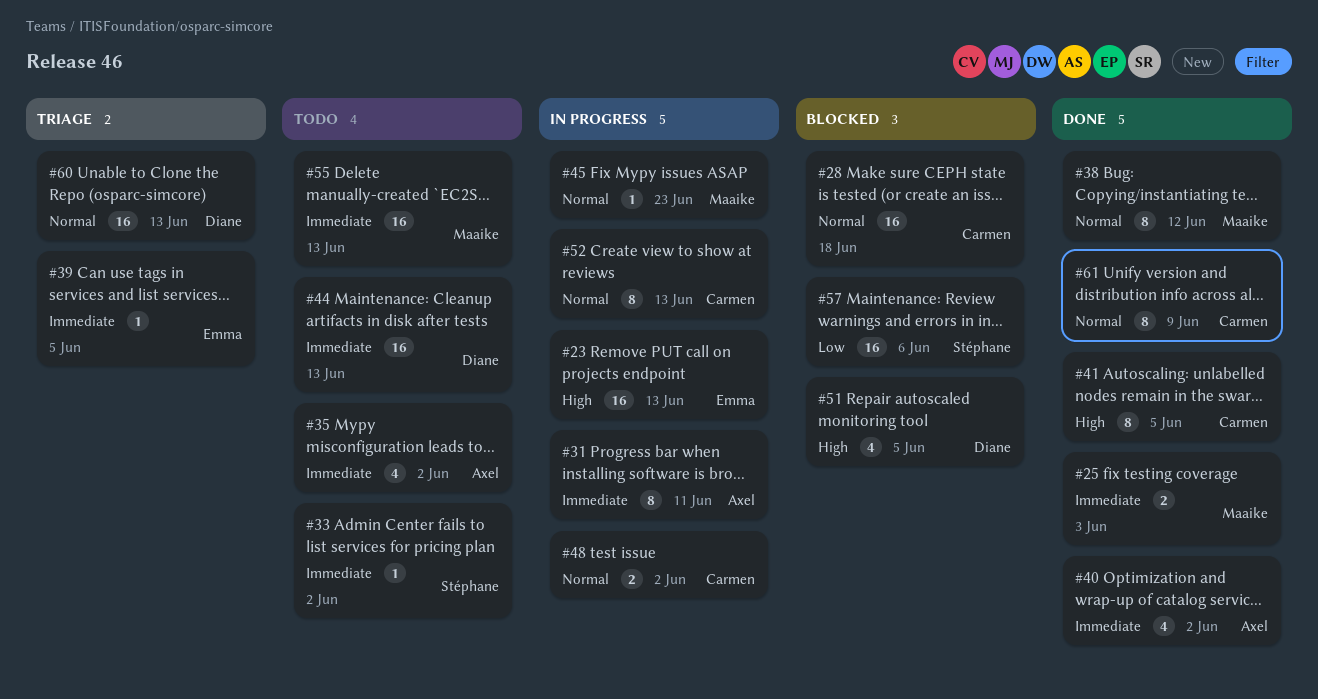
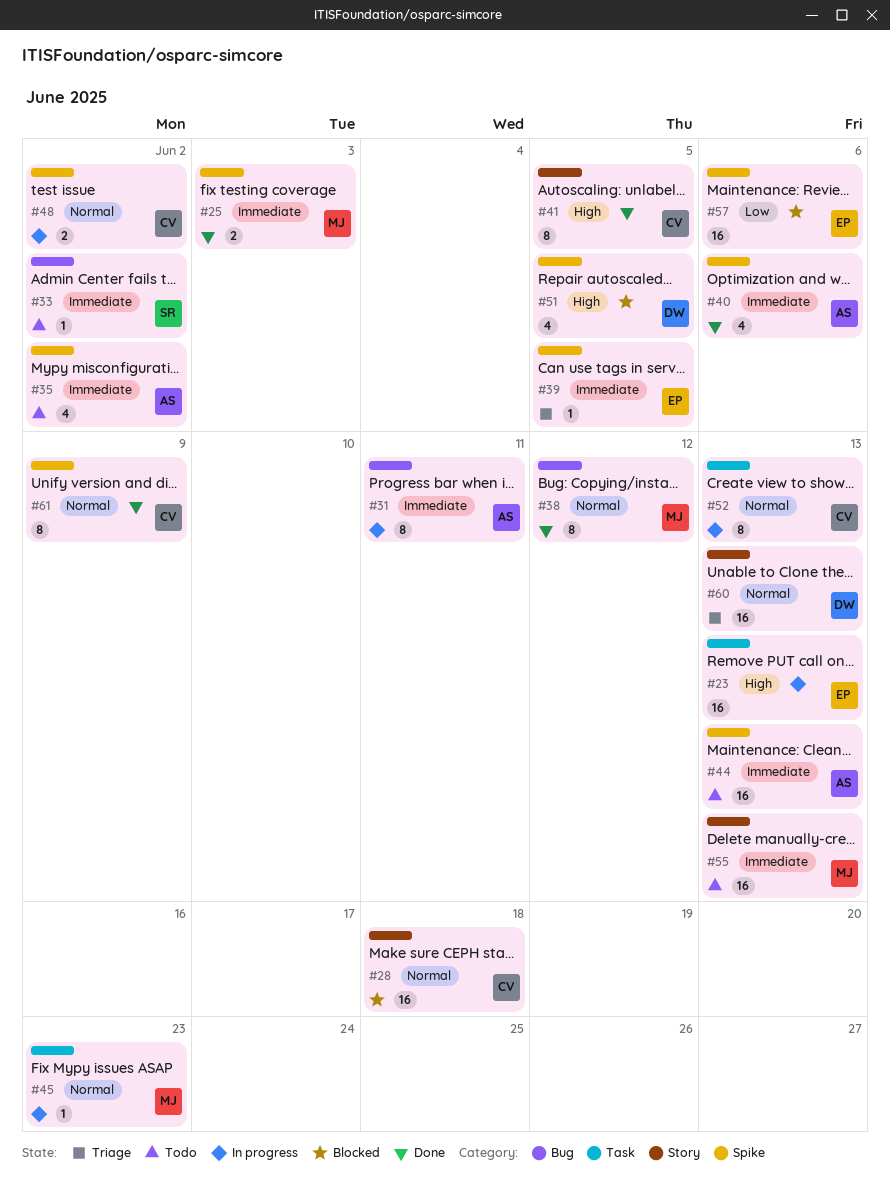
#40, due: Jun 2 -> Jun 6
#44, owner: Diane -> Axel
#57, owner: Stéphane -> Emma

